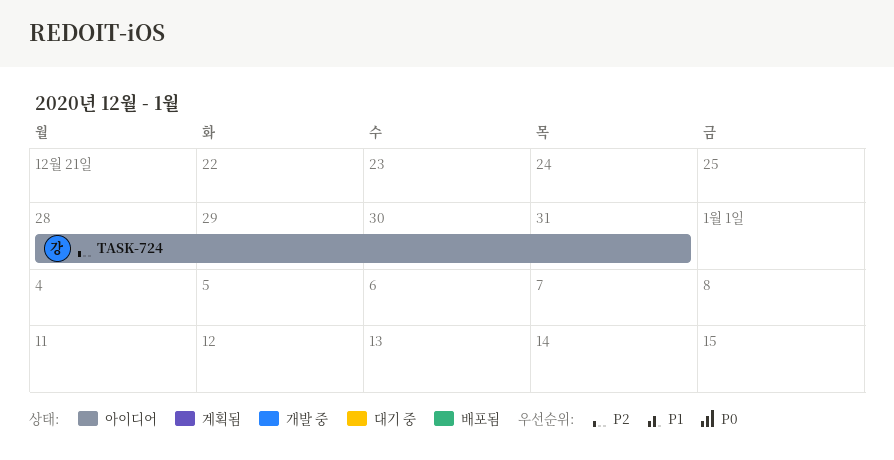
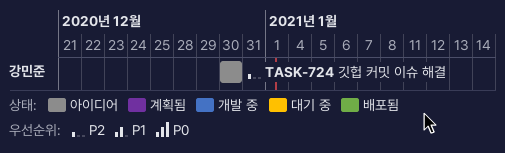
TASK-724, start: Dec 28 -> Dec 30
TASK-724, due: Dec 31 -> Dec 30

